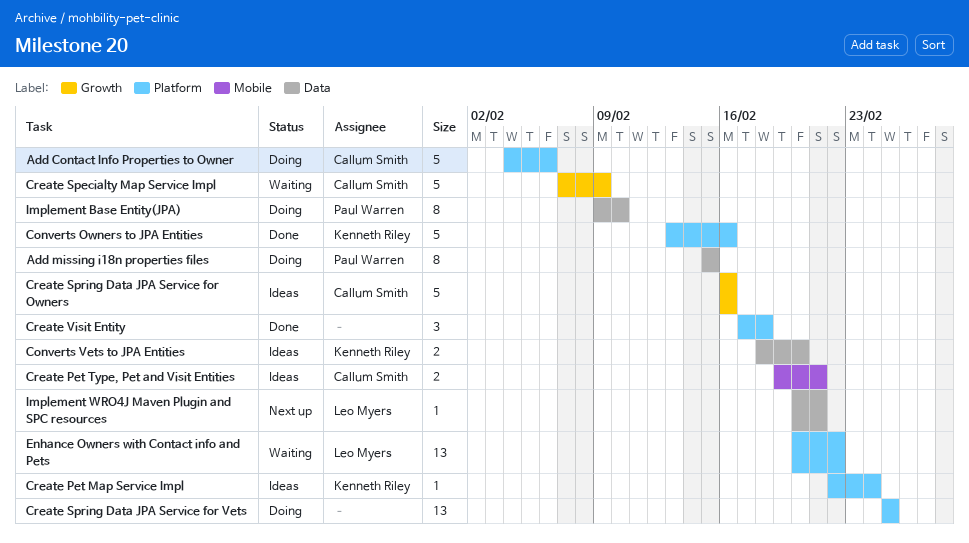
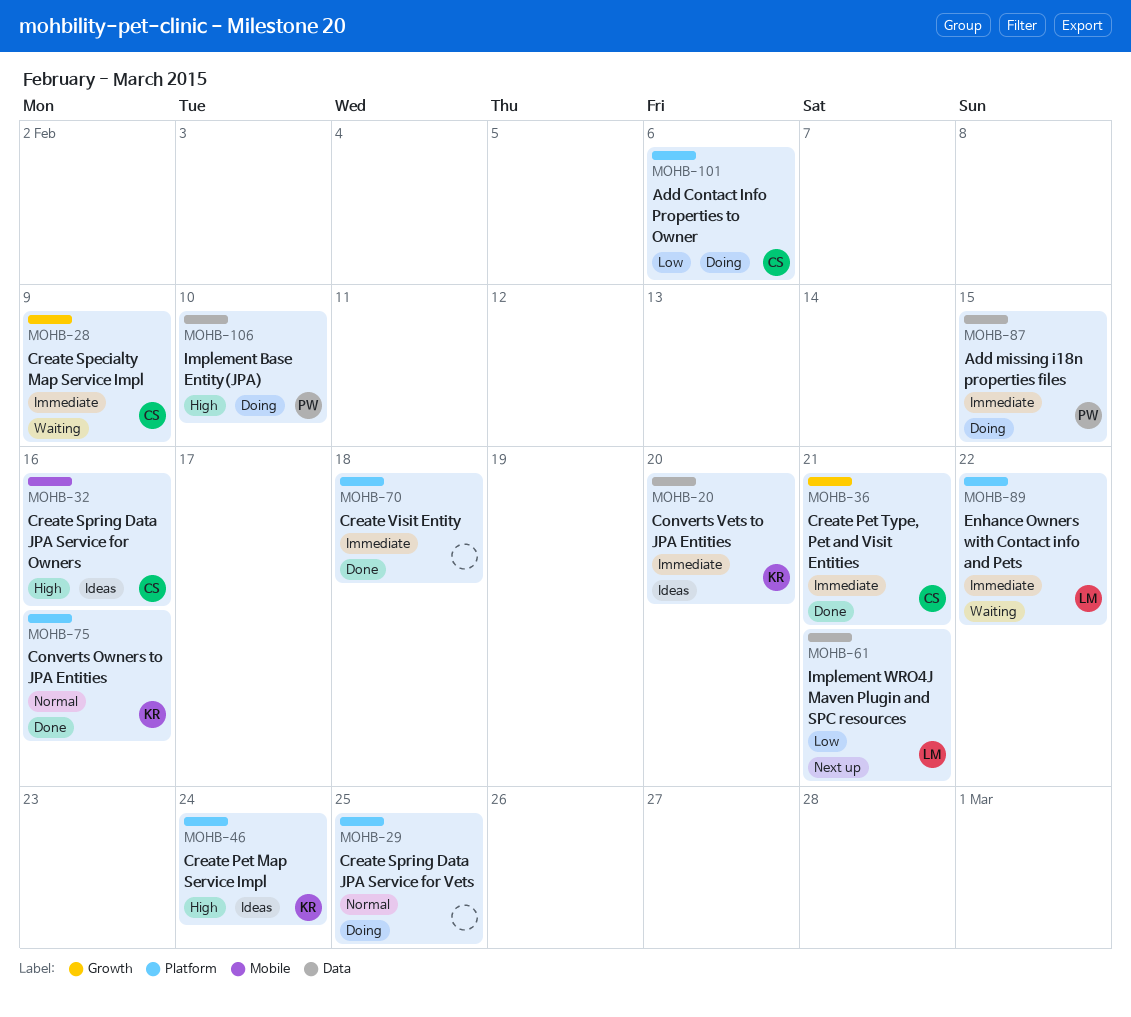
Create Pet Type, Pet and Visit Entities, status: Ideas -> Done
Create Pet Type, Pet and Visit Entities, label: Mobile -> Growth
Create Spring Data JPA Service for Owners, label: Growth -> Mobile

